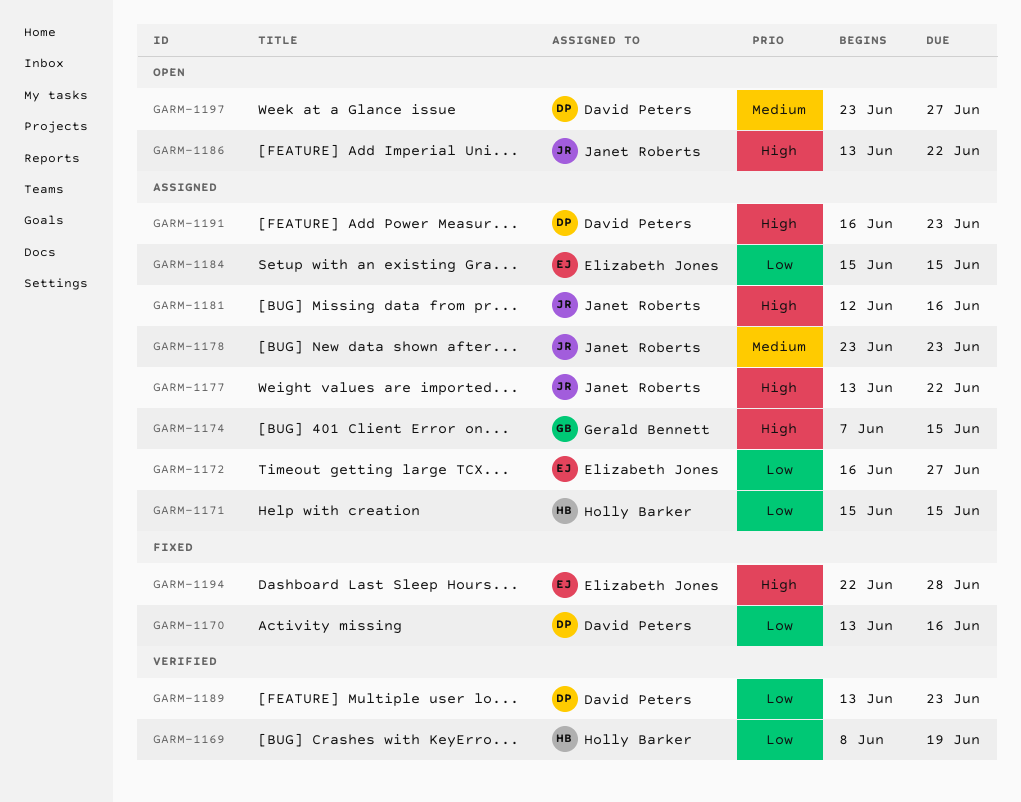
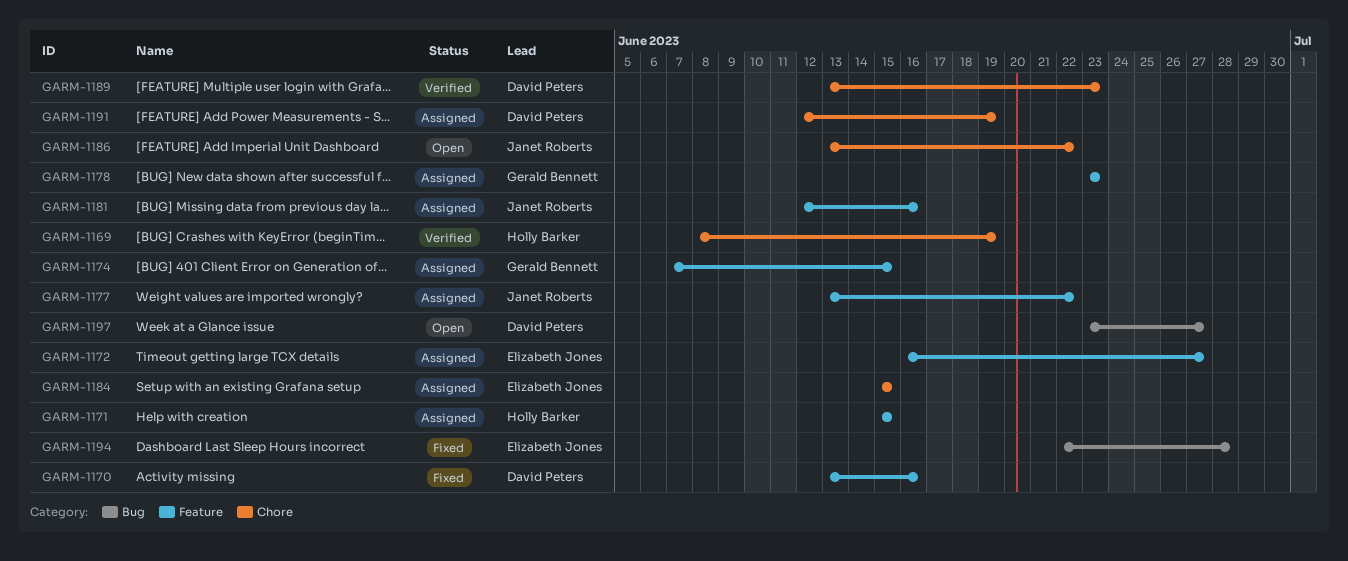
GARM-1178, owner: Janet Roberts -> Gerald Bennett
GARM-1191, start: Jun 16 -> Jun 12
GARM-1191, due: Jun 23 -> Jun 19

